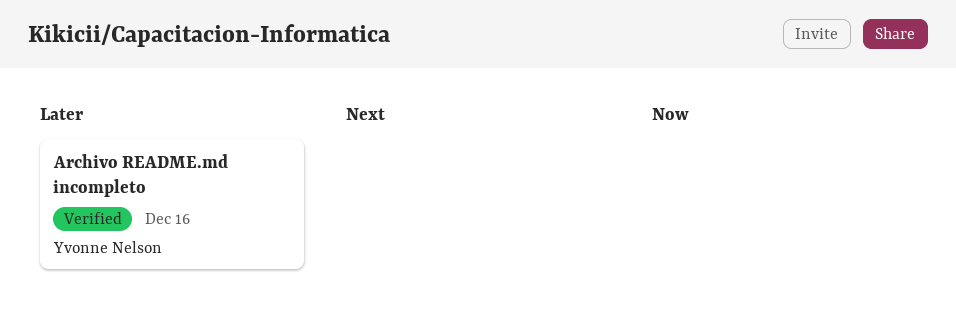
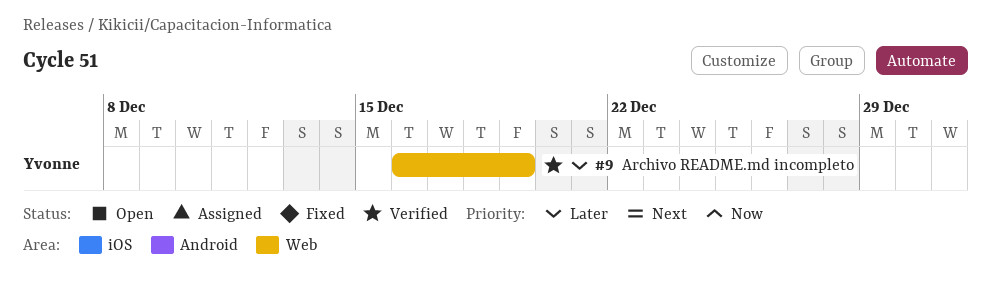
Archivo README.md incompleto, due: Dec 16 -> Dec 19

